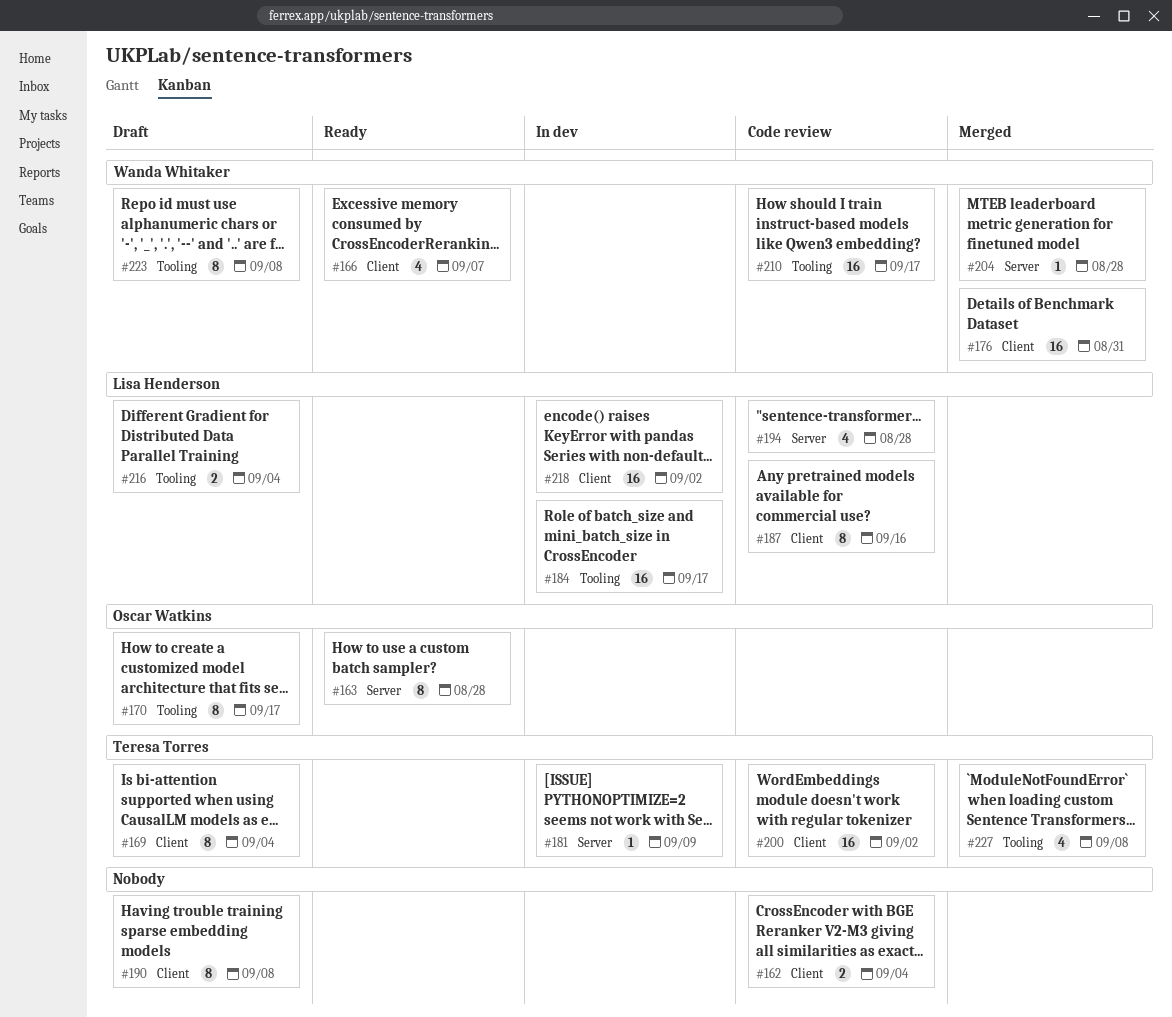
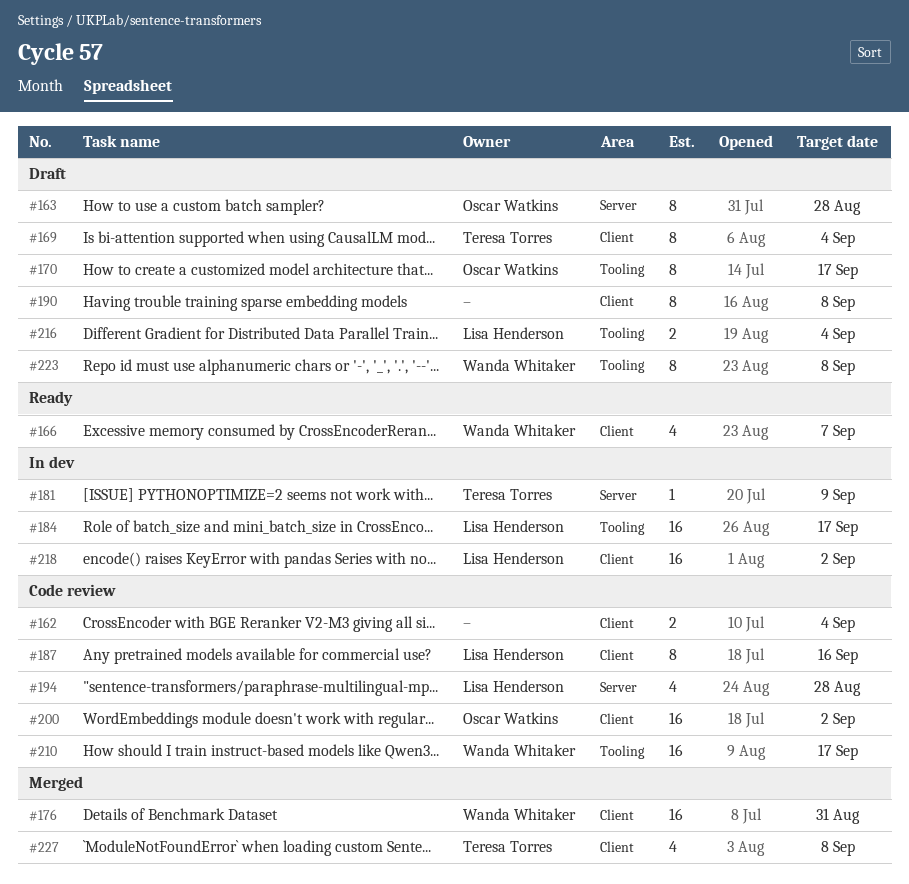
#163, status: Ready -> Draft
#200, owner: Teresa Torres -> Oscar Watkins
#204: present -> none
#227, label: Tooling -> Client

